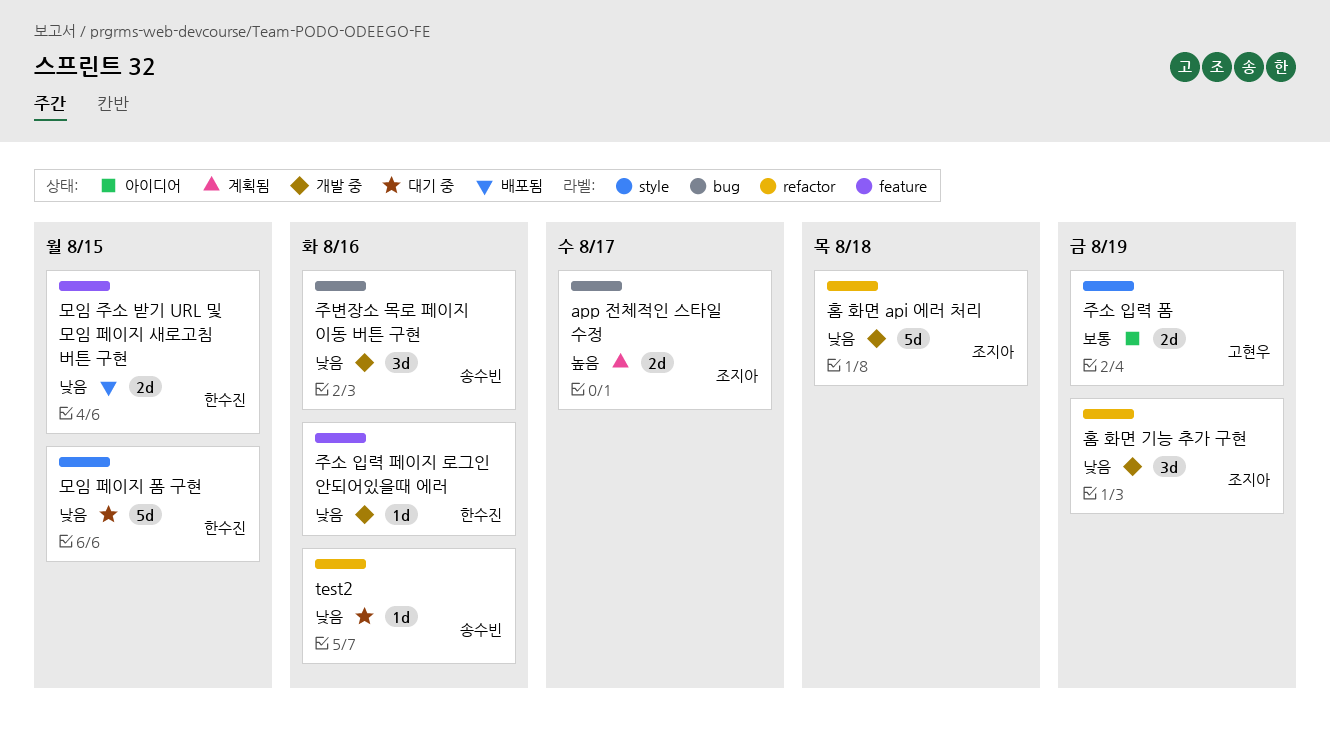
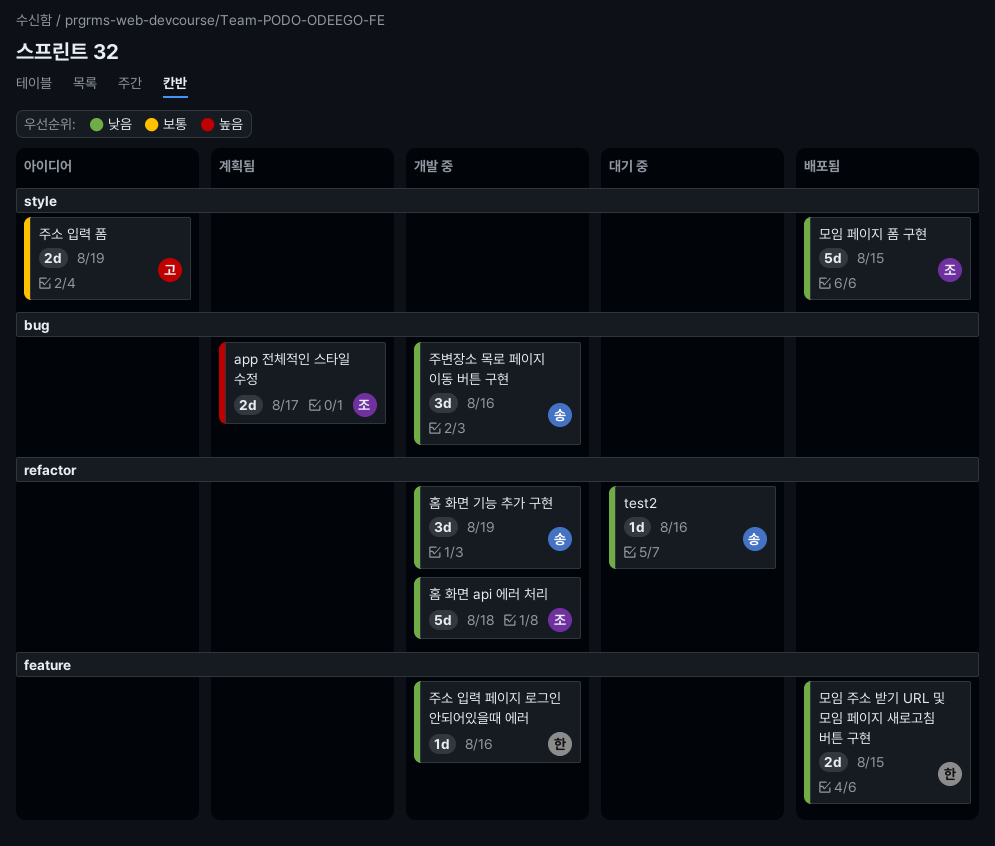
모임 페이지 폼 구현, status: 대기 중 -> 배포됨
모임 페이지 폼 구현, owner: 한수진 -> 조지아
홈 화면 기능 추가 구현, owner: 조지아 -> 송수빈

